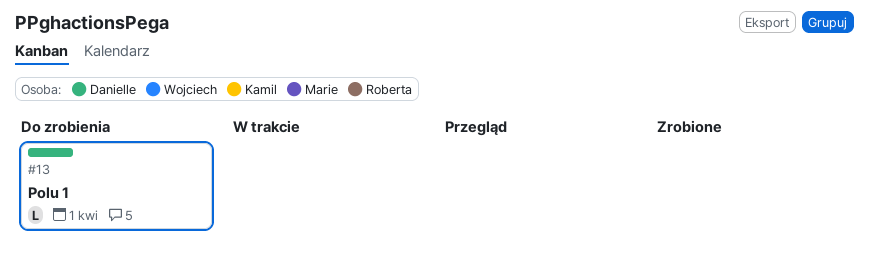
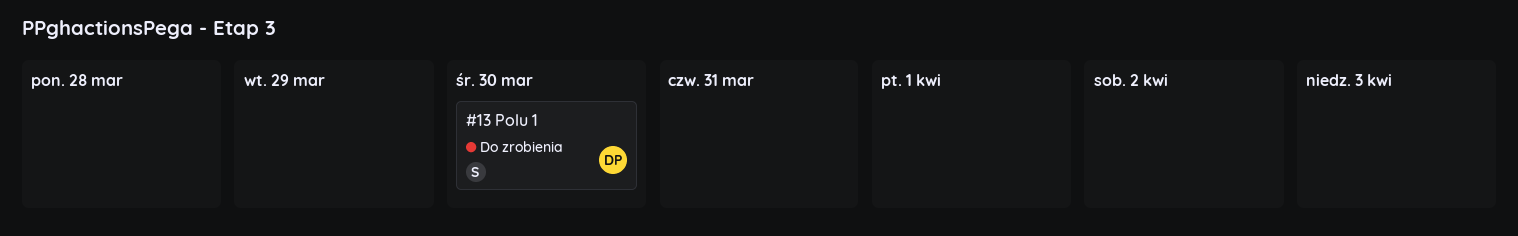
#13, estimate: L -> S
#13, due: Apr 1 -> Mar 30

